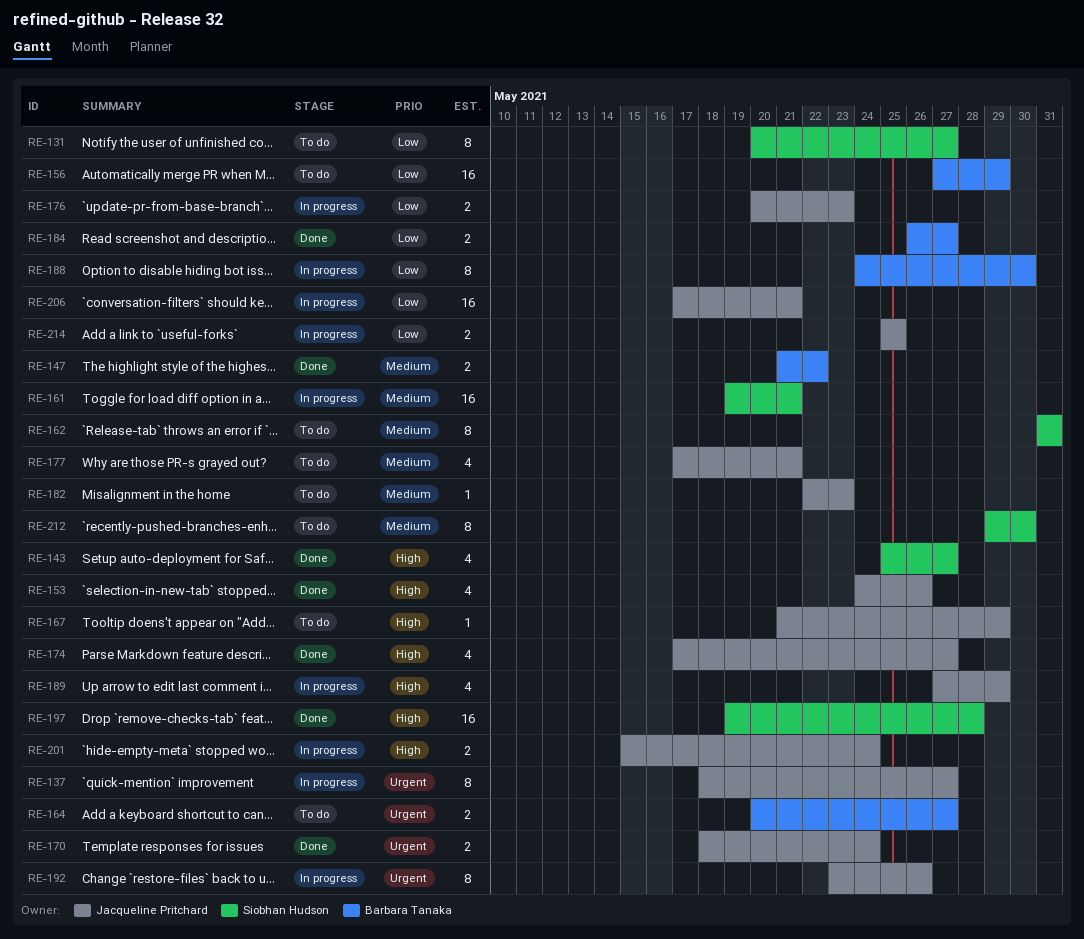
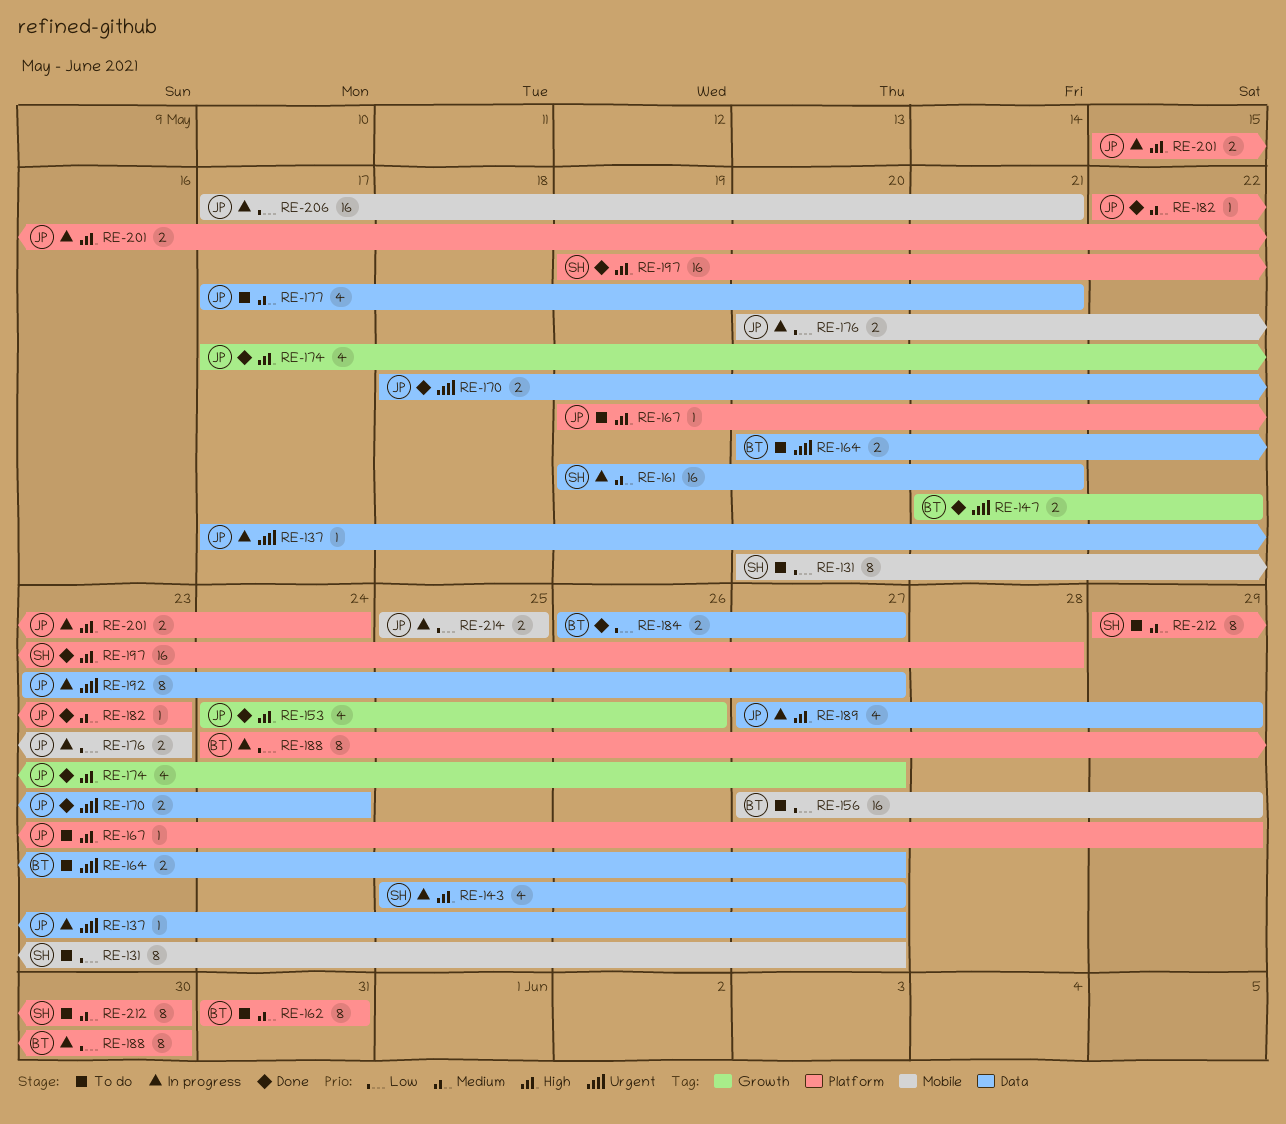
RE-137, estimate: 8 -> 1
RE-137, start: May 18 -> May 17
RE-143, status: Done -> In progress
RE-147, priority: Medium -> Urgent
RE-162, owner: Siobhan Hudson -> Barbara Tanaka
RE-167, start: May 21 -> May 19
RE-182, status: To do -> Done
RE-192, due: May 26 -> May 27

